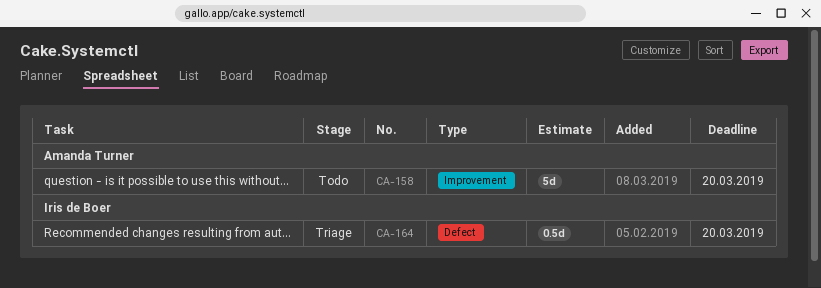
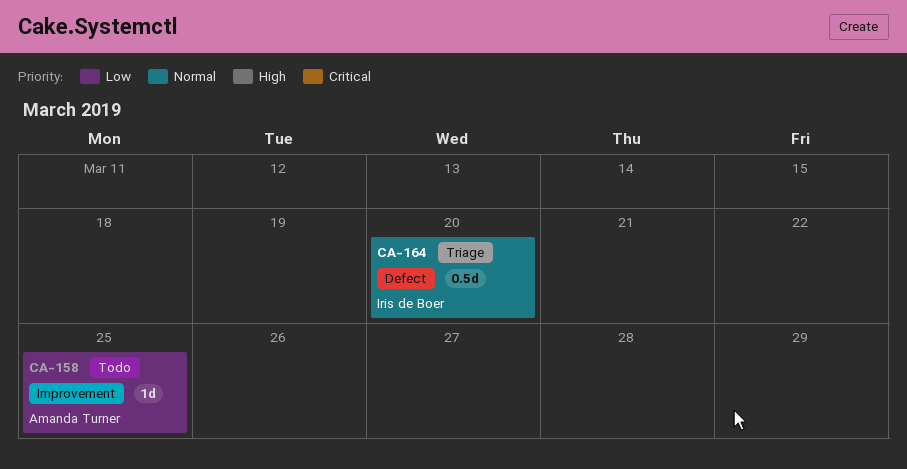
CA-158, estimate: 5d -> 1d
CA-158, due: Mar 20 -> Mar 25

